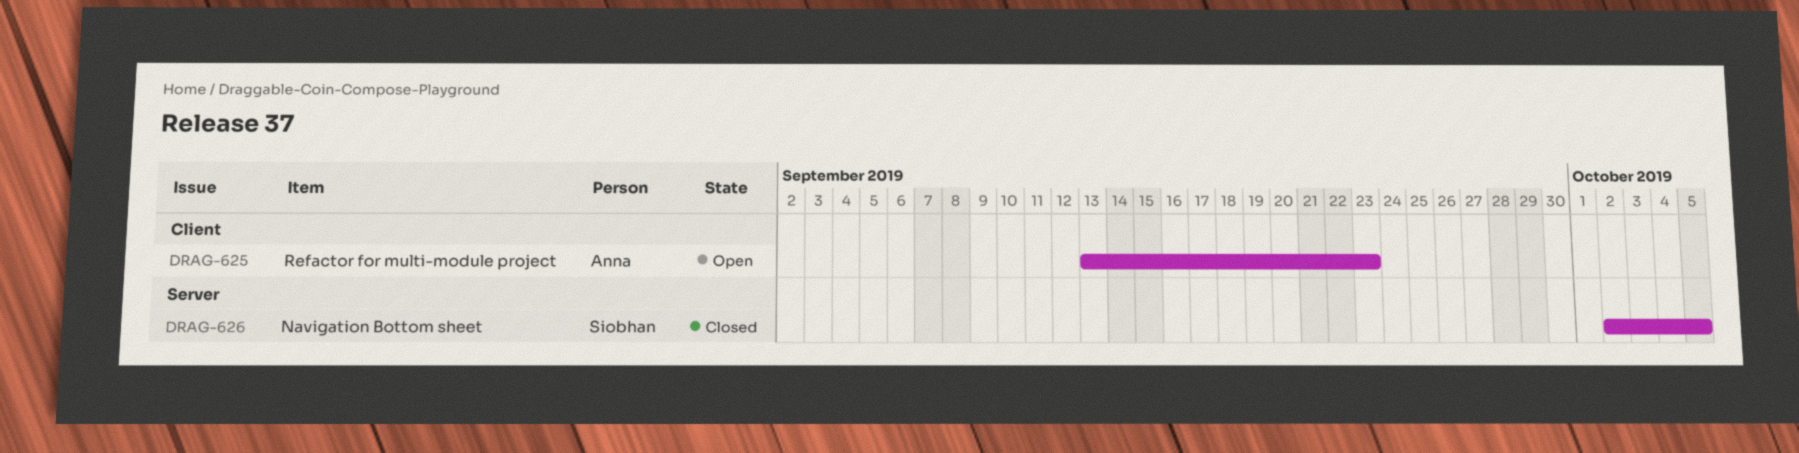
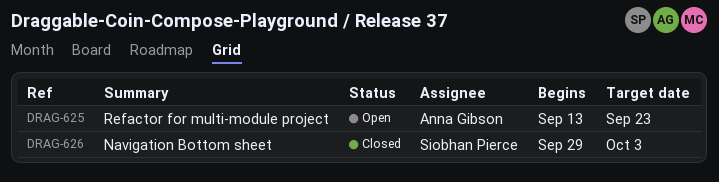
DRAG-626, start: Oct 2 -> Sep 29
DRAG-626, due: Oct 5 -> Oct 3

